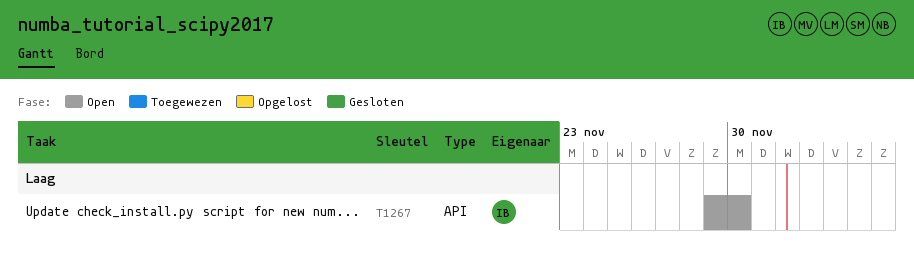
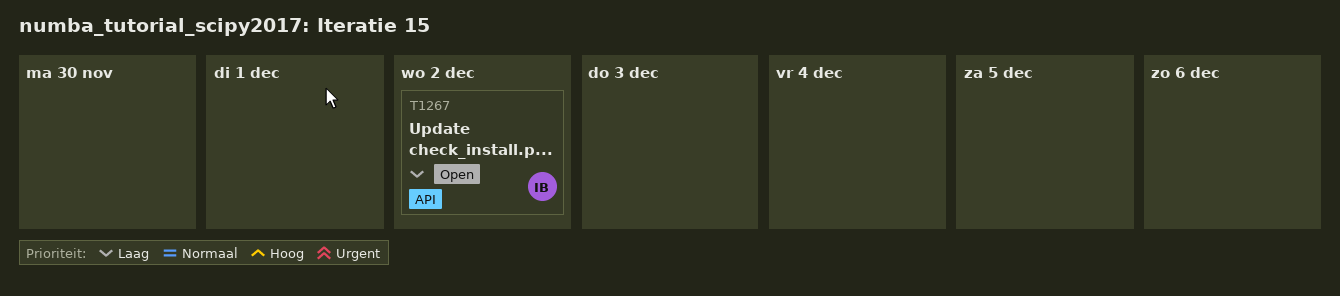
T1267, due: Nov 30 -> Dec 2

